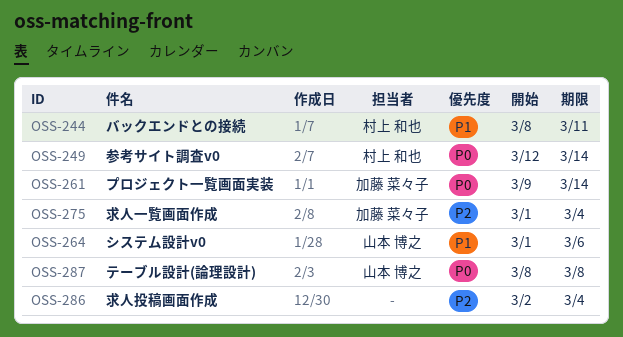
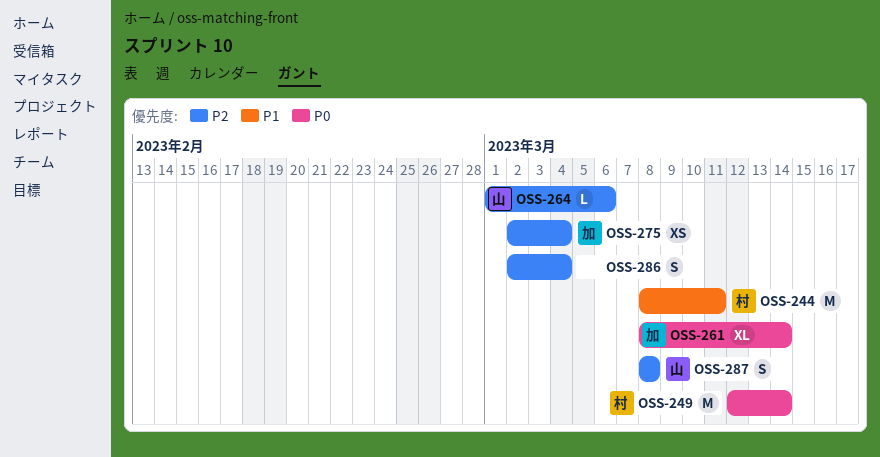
OSS-261, start: Mar 9 -> Mar 8
OSS-264, priority: P1 -> P2
OSS-275, start: Mar 1 -> Mar 2
OSS-287, priority: P0 -> P2

